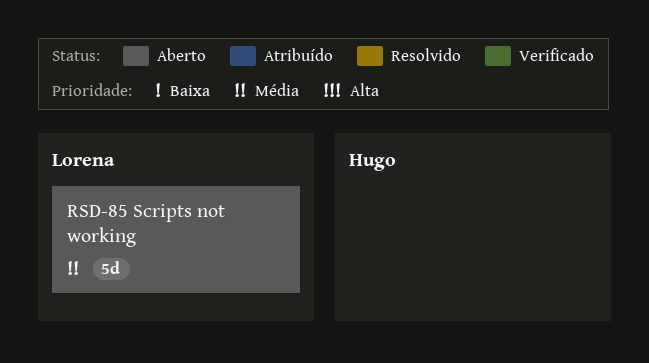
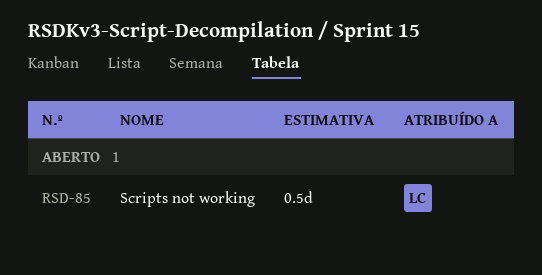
RSD-85, estimate: 5d -> 0.5d

